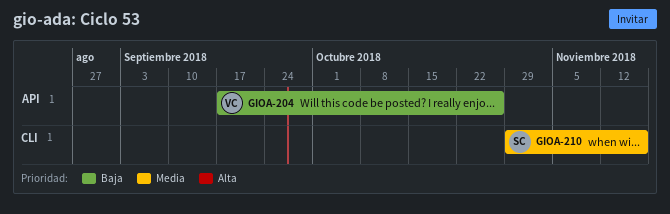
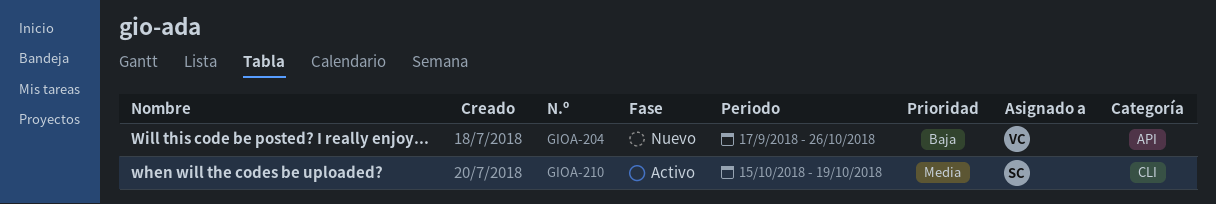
GIOA-210, start: Oct 29 -> Oct 15
GIOA-210, due: Nov 16 -> Oct 19

